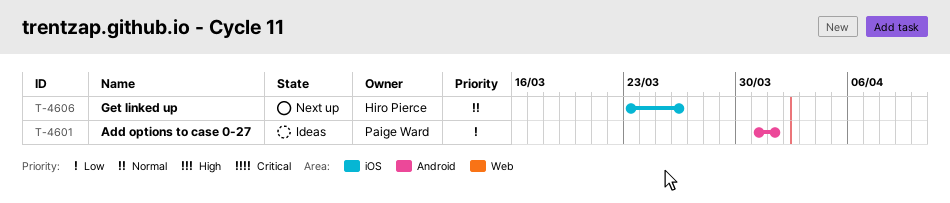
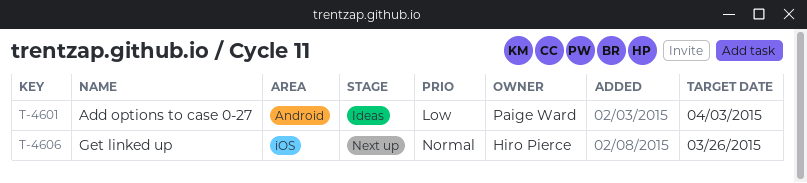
T-4601, due: Apr 1 -> Apr 3

